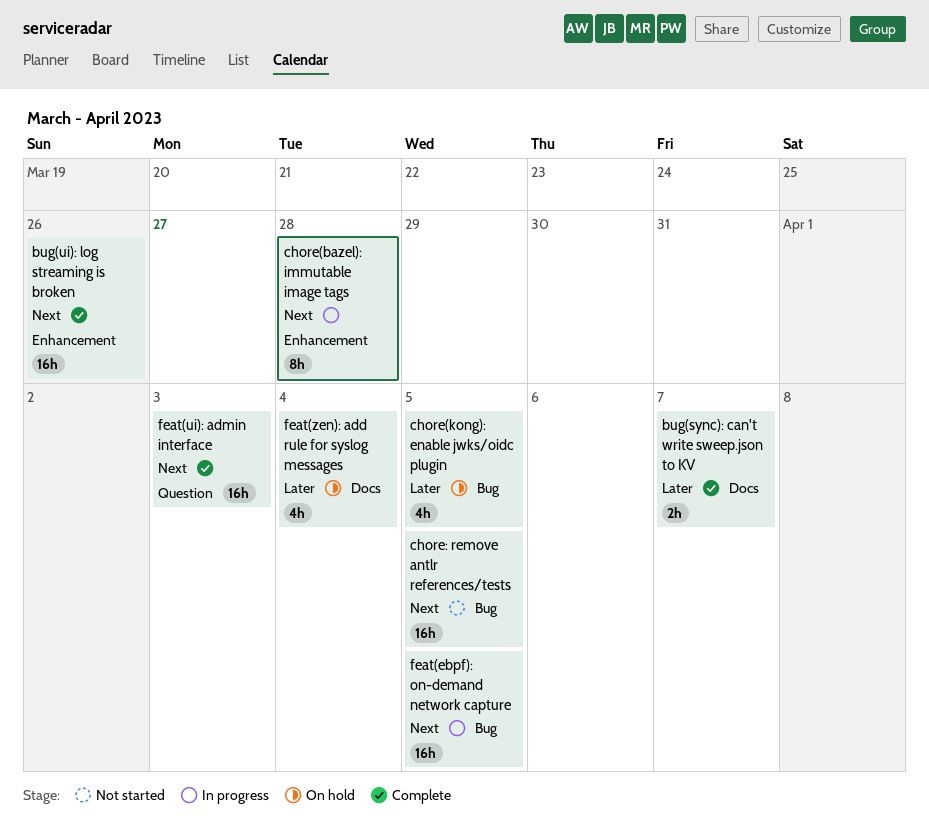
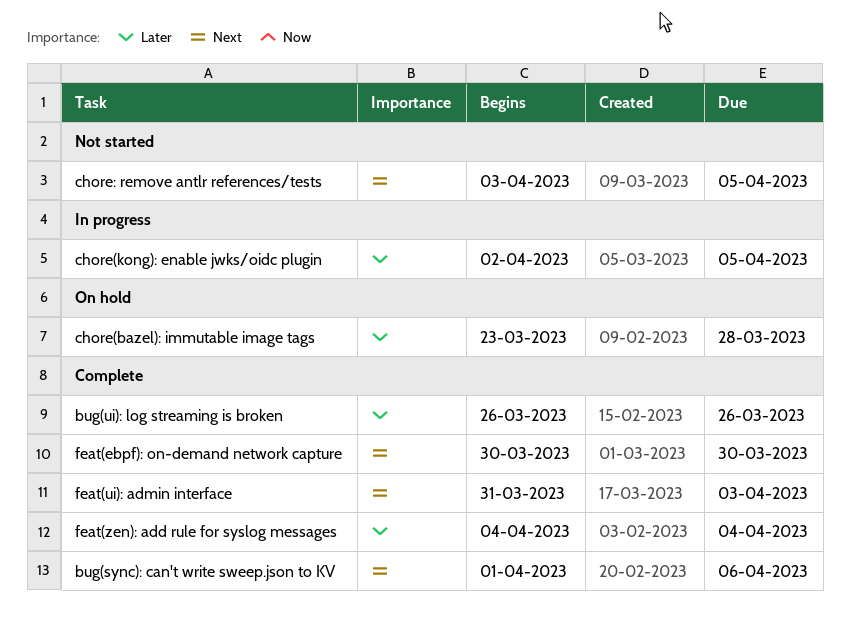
bug(sync): can't write sweep.json to KV, priority: Later -> Next
bug(sync): can't write sweep.json to KV, due: Apr 7 -> Apr 6
bug(ui): log streaming is broken, priority: Next -> Later
chore(bazel): immutable image tags, status: In progress -> On hold
chore(bazel): immutable image tags, priority: Next -> Later
chore(kong): enable jwks/oidc plugin, status: On hold -> In progress
feat(ebpf): on-demand network capture, status: In progress -> Complete
feat(ebpf): on-demand network capture, due: Apr 5 -> Mar 30
feat(zen): add rule for syslog messages, status: On hold -> Complete

